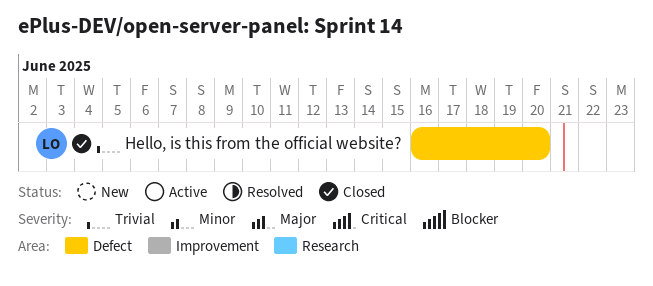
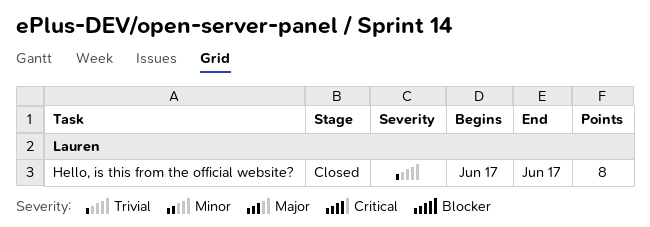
Hello, is this from the official website?, start: Jun 16 -> Jun 17
Hello, is this from the official website?, due: Jun 20 -> Jun 17

